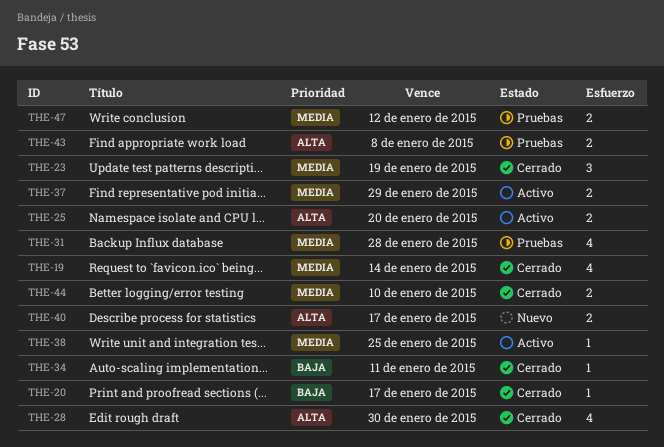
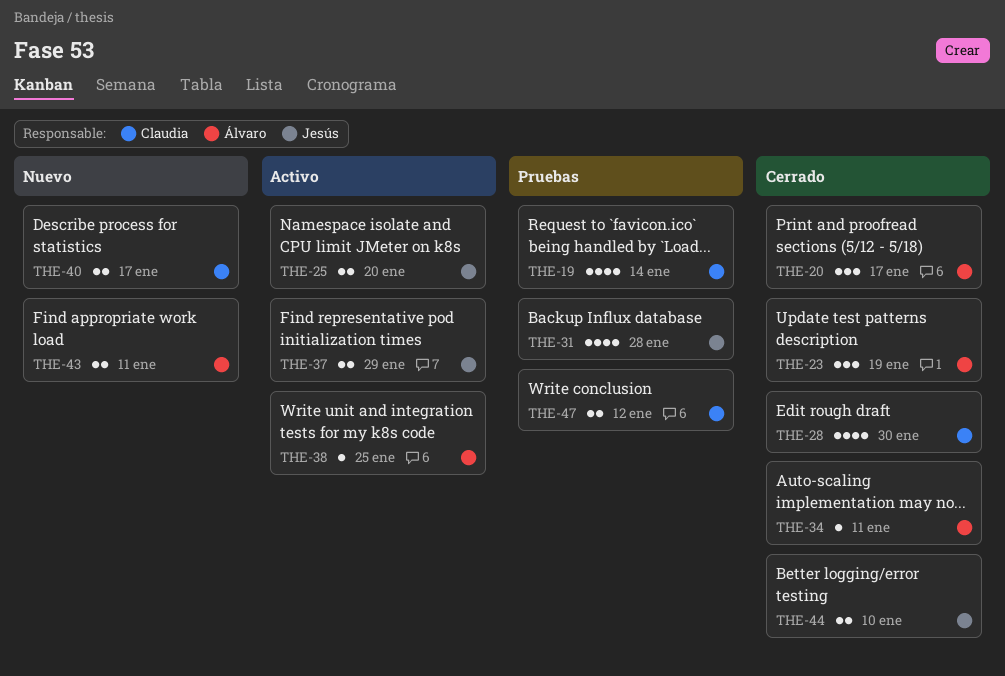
THE-19, status: Cerrado -> Pruebas
THE-20, estimate: 1 -> 3
THE-43, status: Pruebas -> Nuevo
THE-43, due: Jan 8 -> Jan 11

